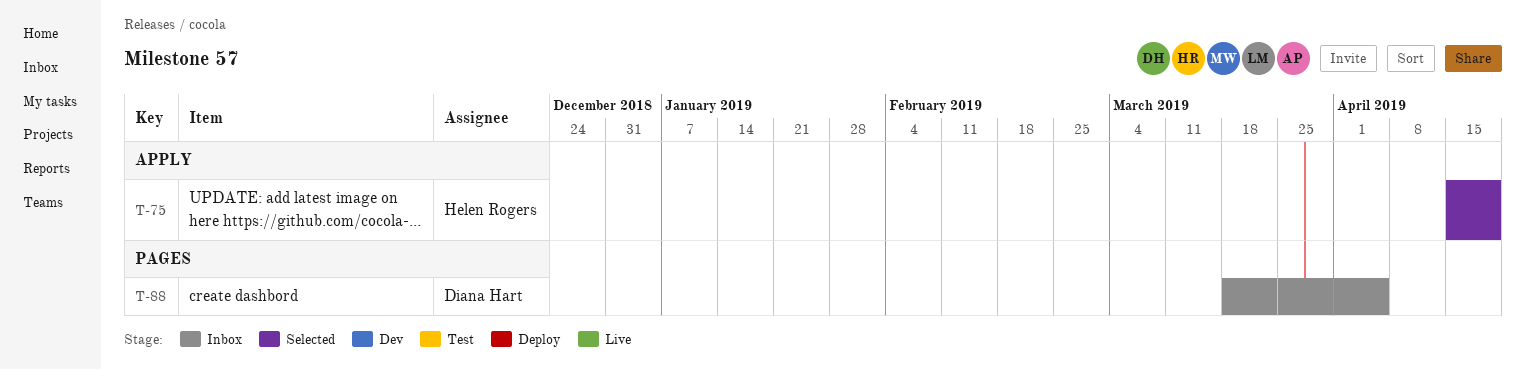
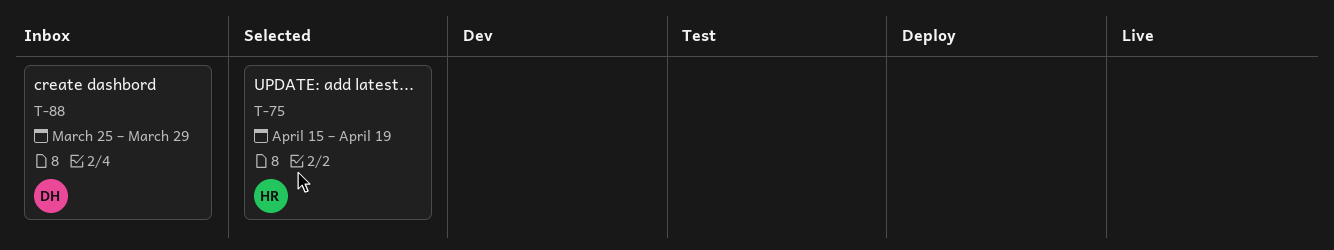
T-88, start: Mar 18 -> Mar 25
T-88, due: Apr 5 -> Mar 29

